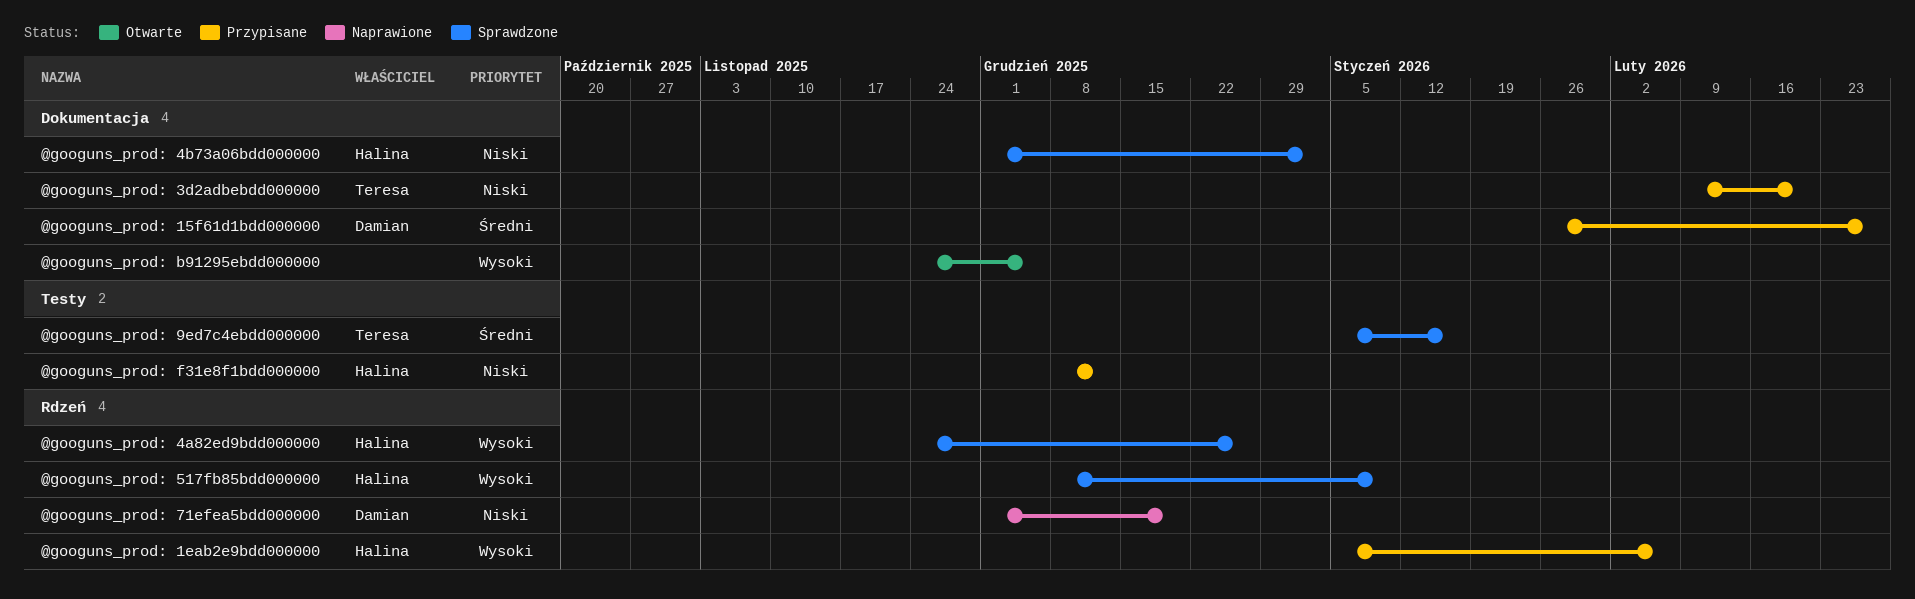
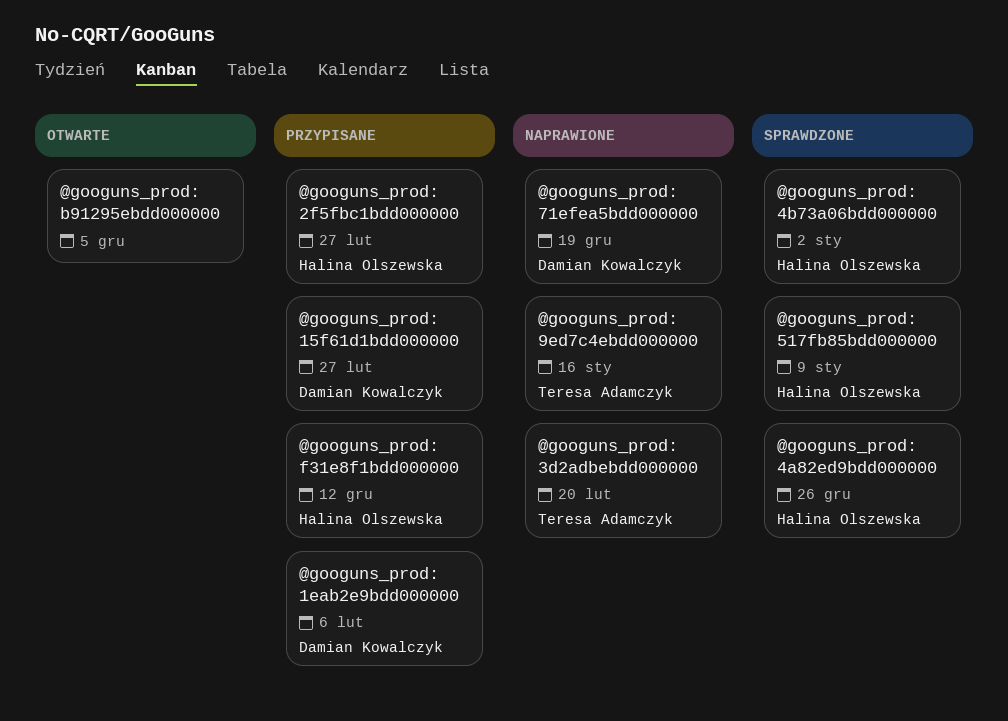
@googuns_prod: 1eab2e9bdd000000, owner: Halina Olszewska -> Damian Kowalczyk
@googuns_prod: 2f5fbc1bdd000000: none -> present
@googuns_prod: 3d2adbebdd000000, status: Przypisane -> Naprawione
@googuns_prod: 9ed7c4ebdd000000, status: Sprawdzone -> Naprawione

